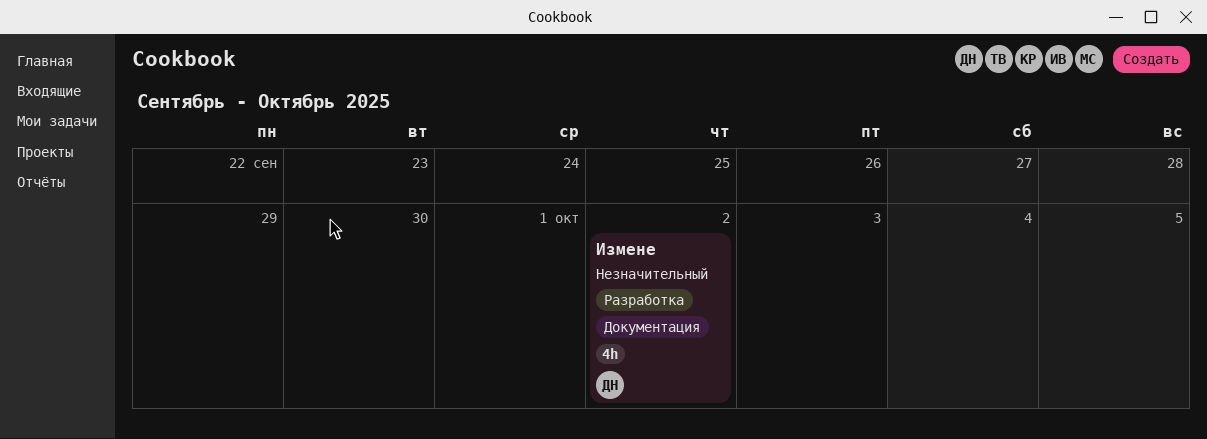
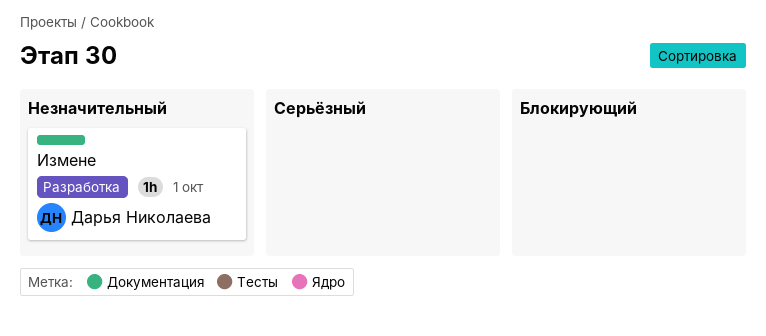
Измене, estimate: 4h -> 1h
Измене, due: Oct 2 -> Oct 1

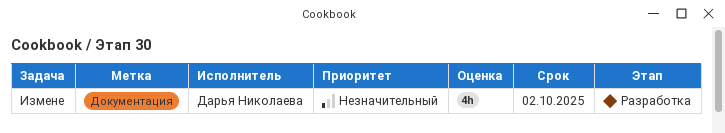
Измене, estimate: 1h -> 4h
Измене, due: Oct 1 -> Oct 2

